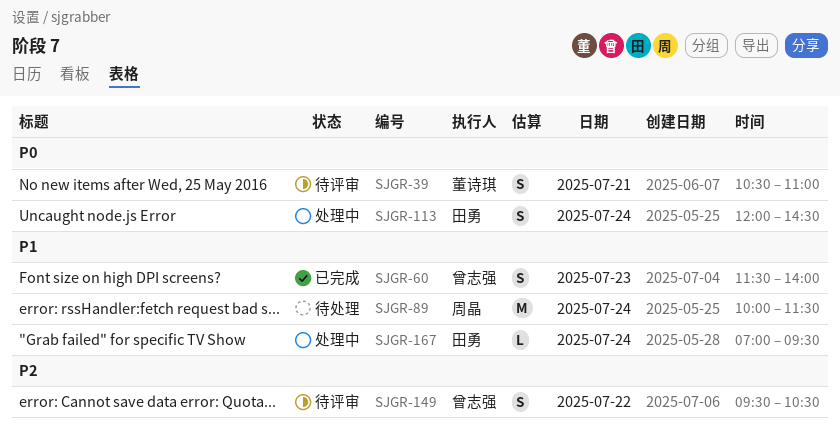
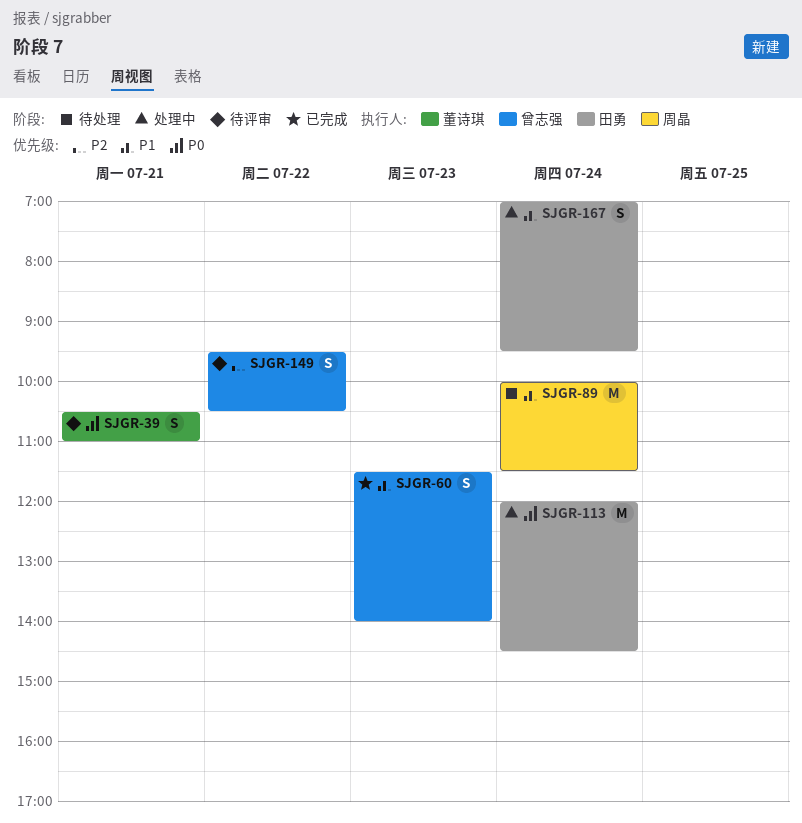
SJGR-113, estimate: S -> M
SJGR-167, estimate: L -> S

